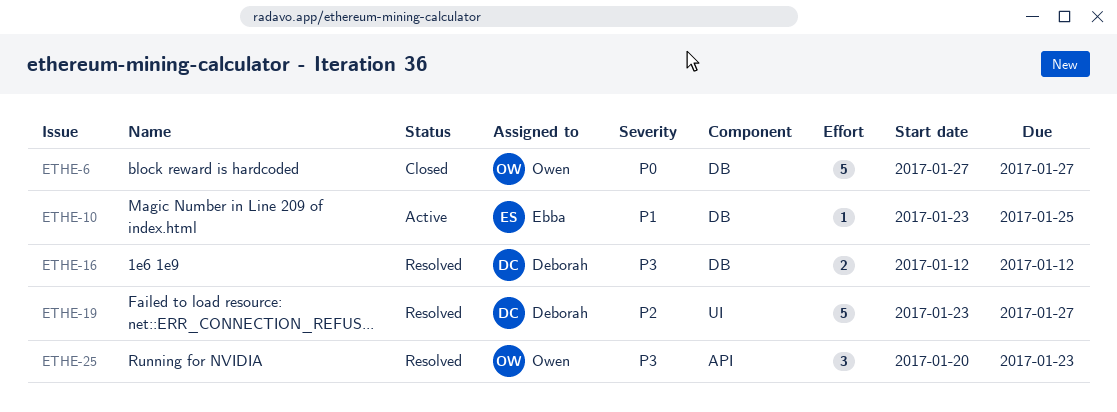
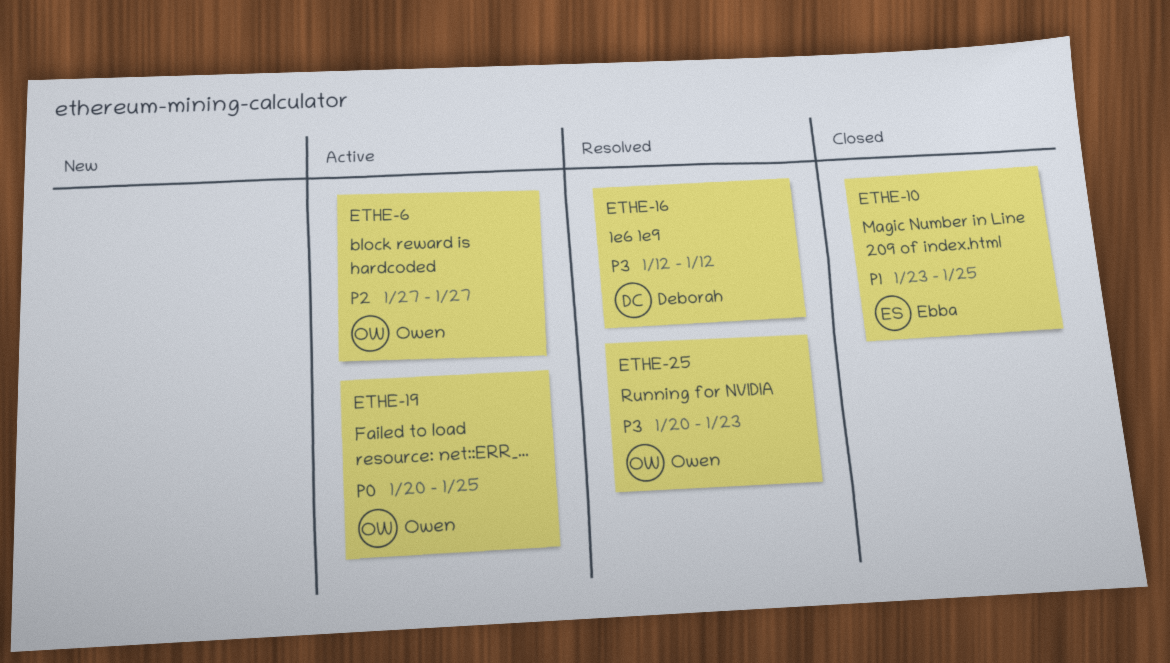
ETHE-6, status: Closed -> Active
ETHE-6, priority: P0 -> P2
ETHE-10, status: Active -> Closed
ETHE-19, status: Resolved -> Active
ETHE-19, owner: Deborah -> Owen
ETHE-19, priority: P2 -> P0
ETHE-19, start: Jan 23 -> Jan 20
ETHE-19, due: Jan 27 -> Jan 25

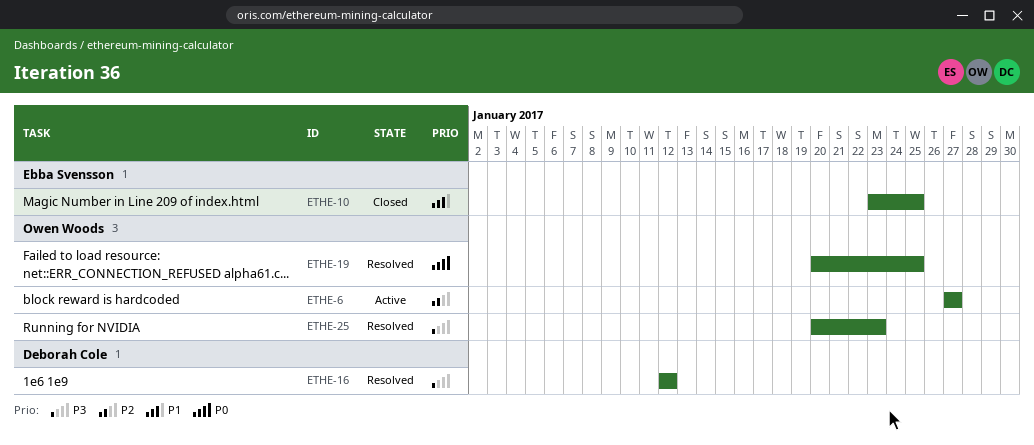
ETHE-19, status: Active -> Resolved

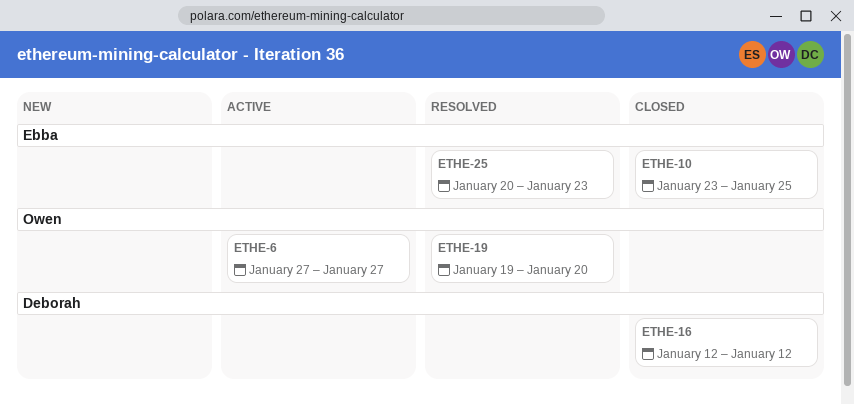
ETHE-16, status: Resolved -> Closed
ETHE-19, start: Jan 20 -> Jan 19
ETHE-19, due: Jan 25 -> Jan 20
ETHE-25, owner: Owen Woods -> Ebba Svensson

